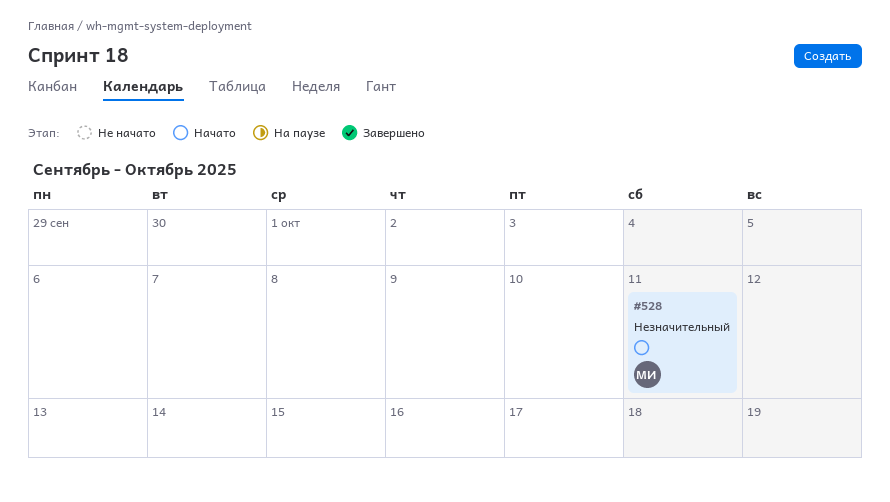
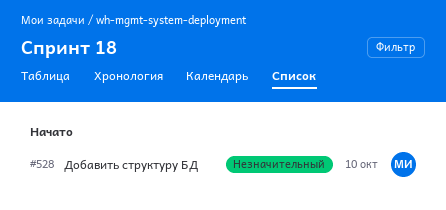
#528, due: Oct 11 -> Oct 10

